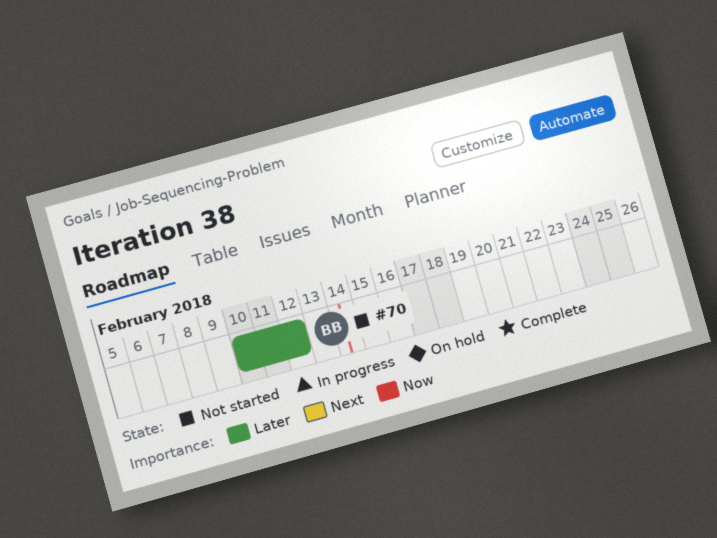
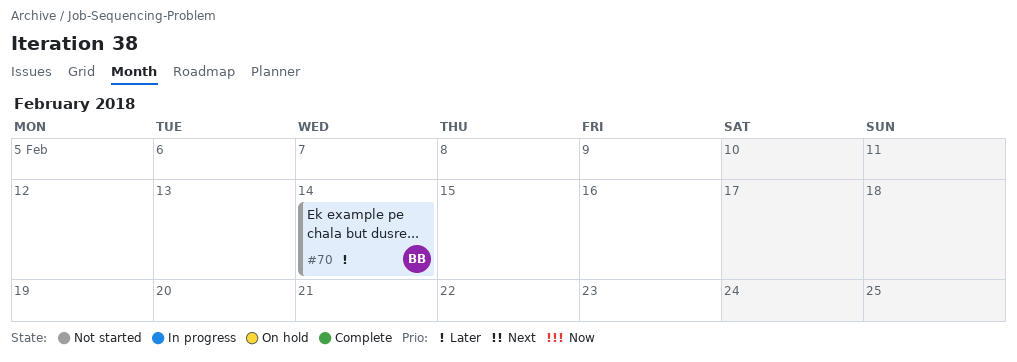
#70, due: Feb 12 -> Feb 14

